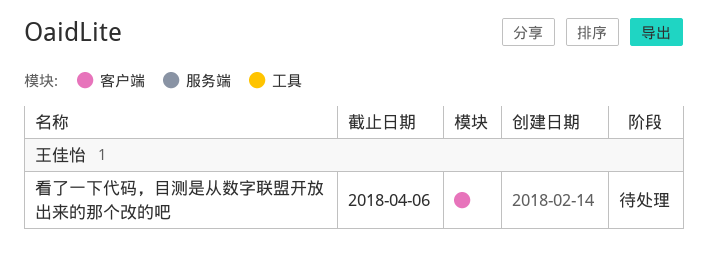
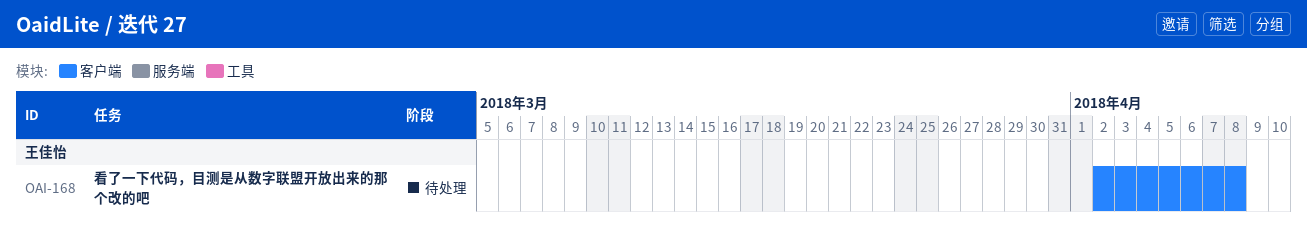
看了一下代码，目测是从数字联盟开放出来的那个改的吧, due: Apr 6 -> Apr 8

